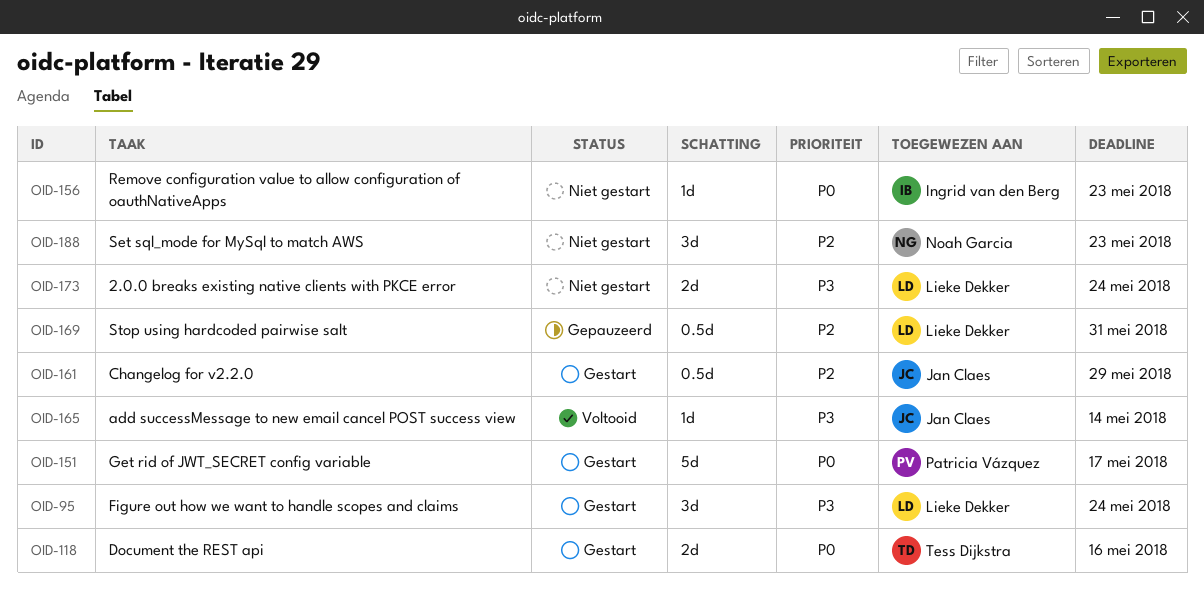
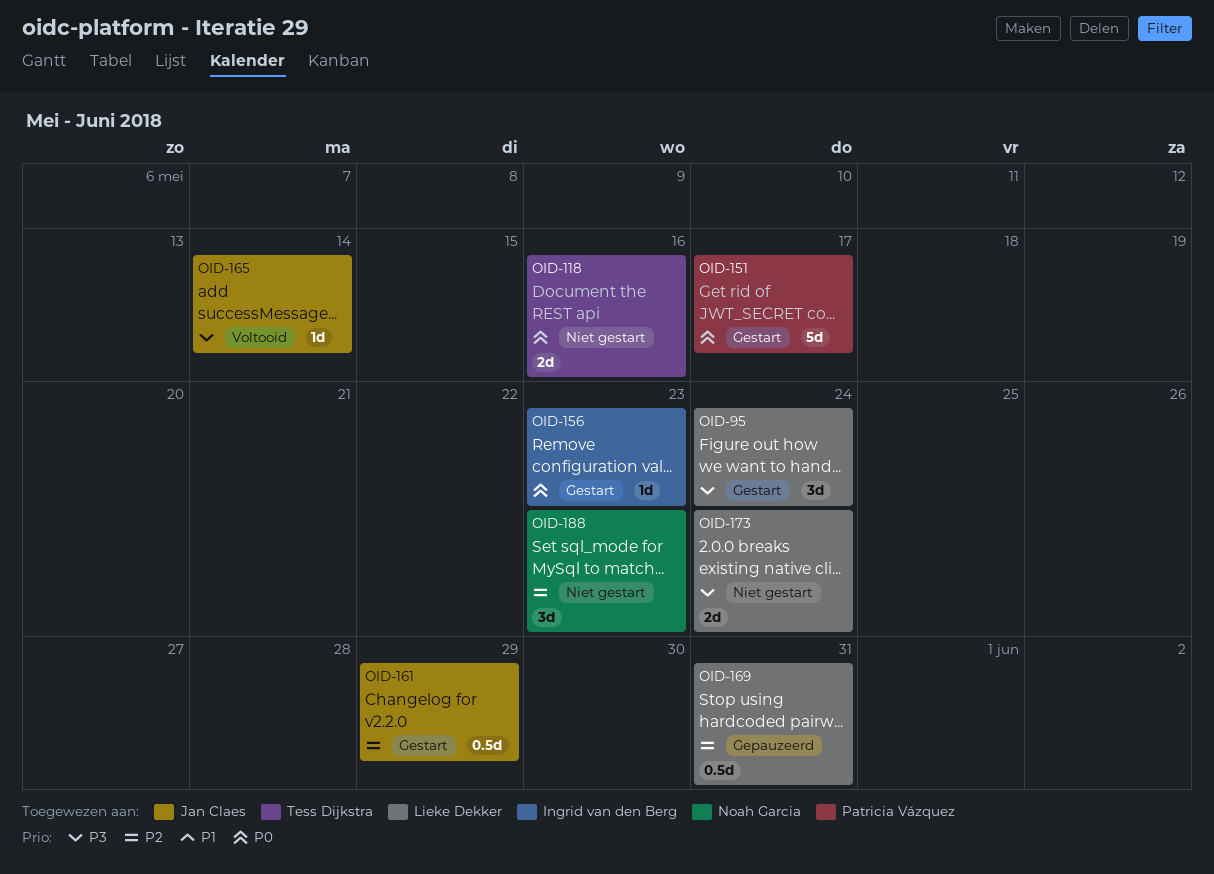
OID-118, status: Gestart -> Niet gestart
OID-156, status: Niet gestart -> Gestart

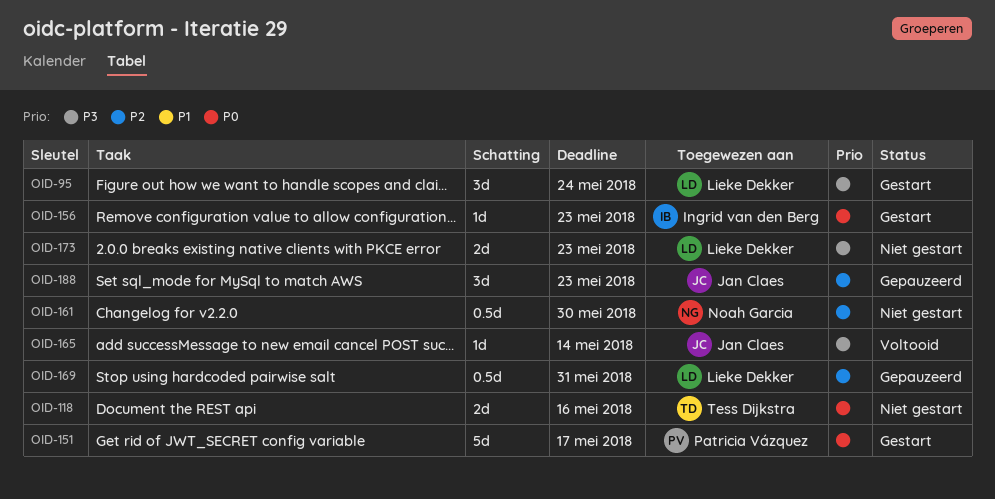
OID-161, status: Gestart -> Niet gestart
OID-161, owner: Jan Claes -> Noah Garcia
OID-161, due: May 29 -> May 30
OID-173, due: May 24 -> May 23
OID-188, status: Niet gestart -> Gepauzeerd
OID-188, owner: Noah Garcia -> Jan Claes

